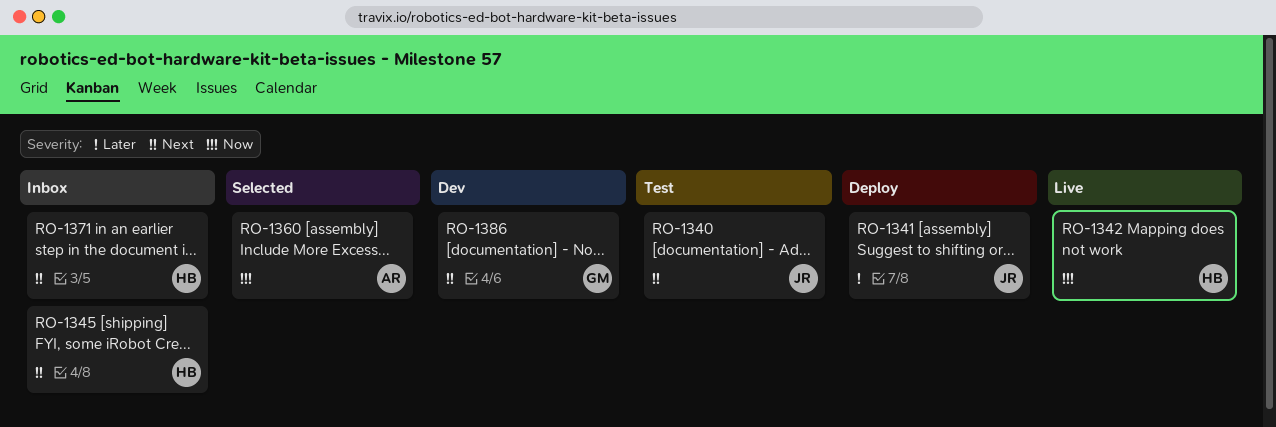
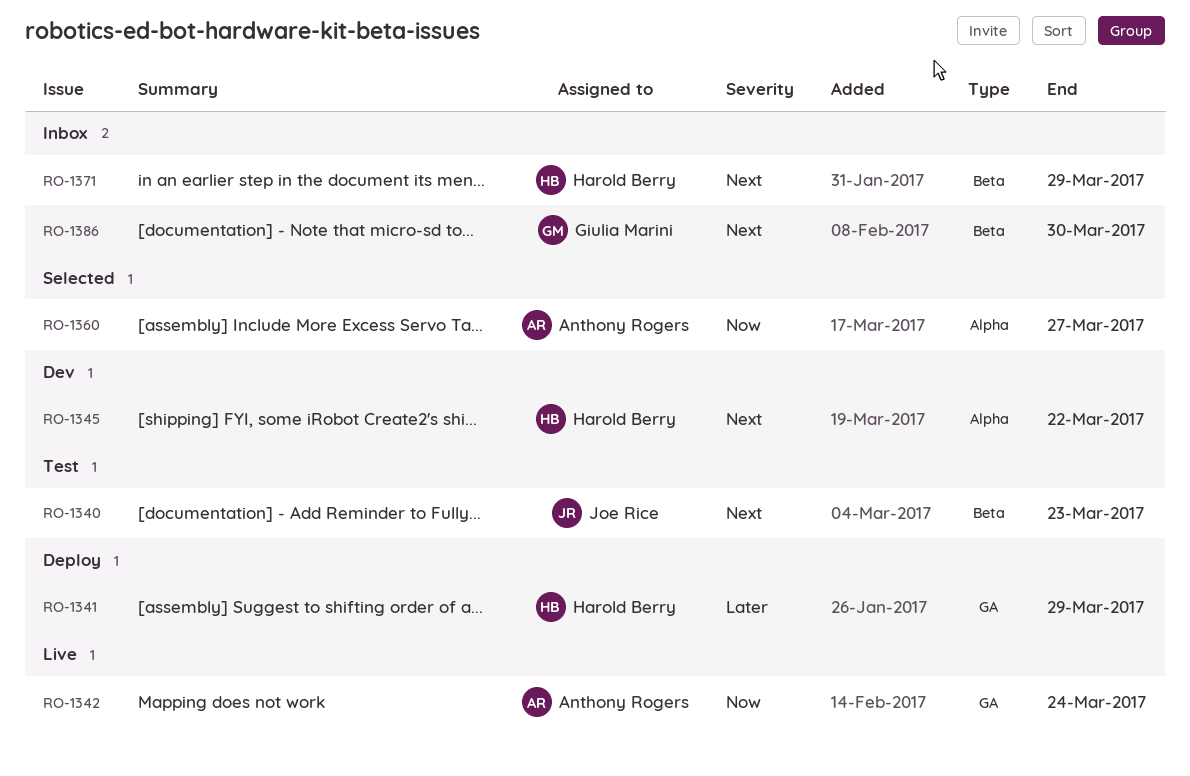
RO-1341, owner: Joe Rice -> Harold Berry
RO-1342, owner: Harold Berry -> Anthony Rogers
RO-1345, status: Inbox -> Dev
RO-1386, status: Dev -> Inbox

